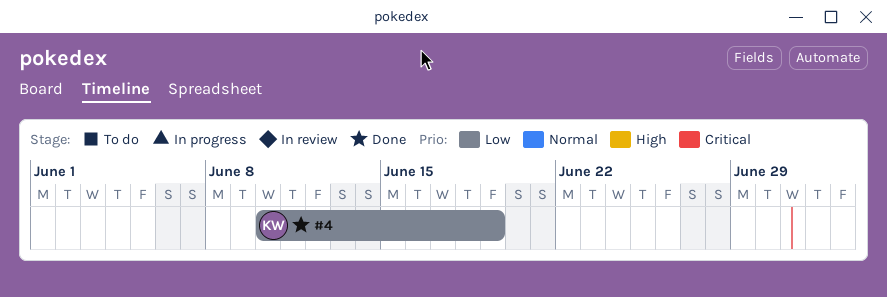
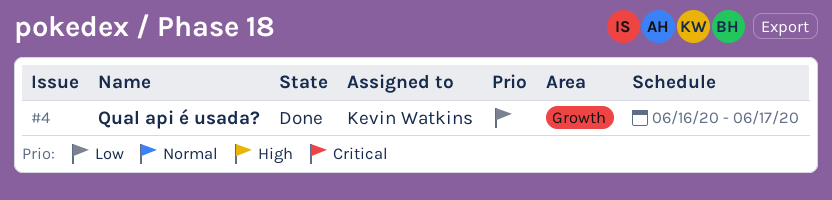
#4, start: Jun 10 -> Jun 16
#4, due: Jun 19 -> Jun 17

